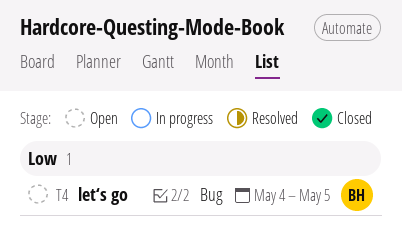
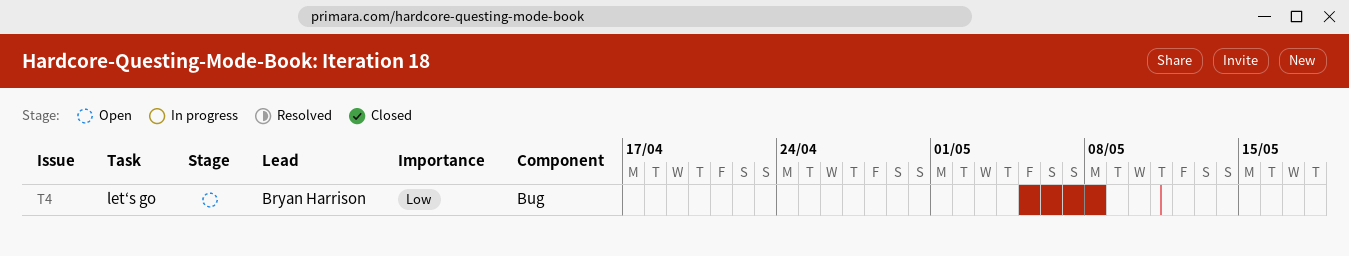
T4, start: May 4 -> May 5
T4, due: May 5 -> May 8

